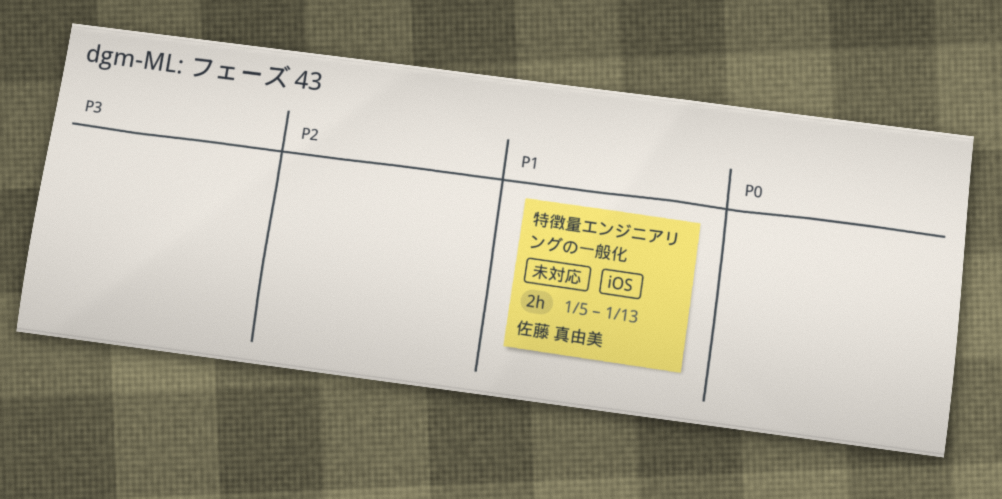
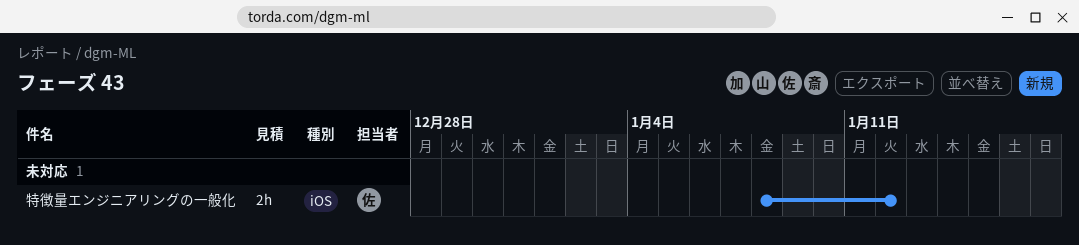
特徴量エンジニアリングの一般化, start: Jan 5 -> Jan 8
特徴量エンジニアリングの一般化, due: Jan 13 -> Jan 12

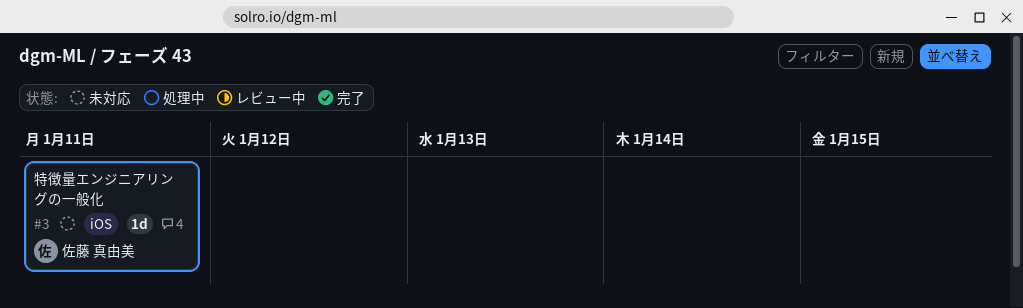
特徴量エンジニアリングの一般化, estimate: 2h -> 1d
特徴量エンジニアリングの一般化, due: Jan 12 -> Jan 11

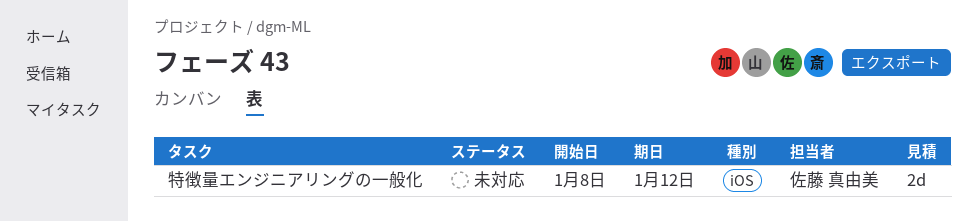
特徴量エンジニアリングの一般化, estimate: 1d -> 2d
特徴量エンジニアリングの一般化, due: Jan 11 -> Jan 12

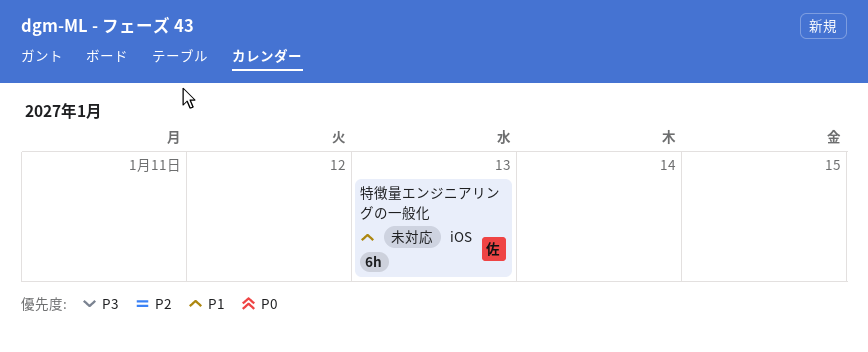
特徴量エンジニアリングの一般化, estimate: 2d -> 6h
特徴量エンジニアリングの一般化, due: Jan 12 -> Jan 13

